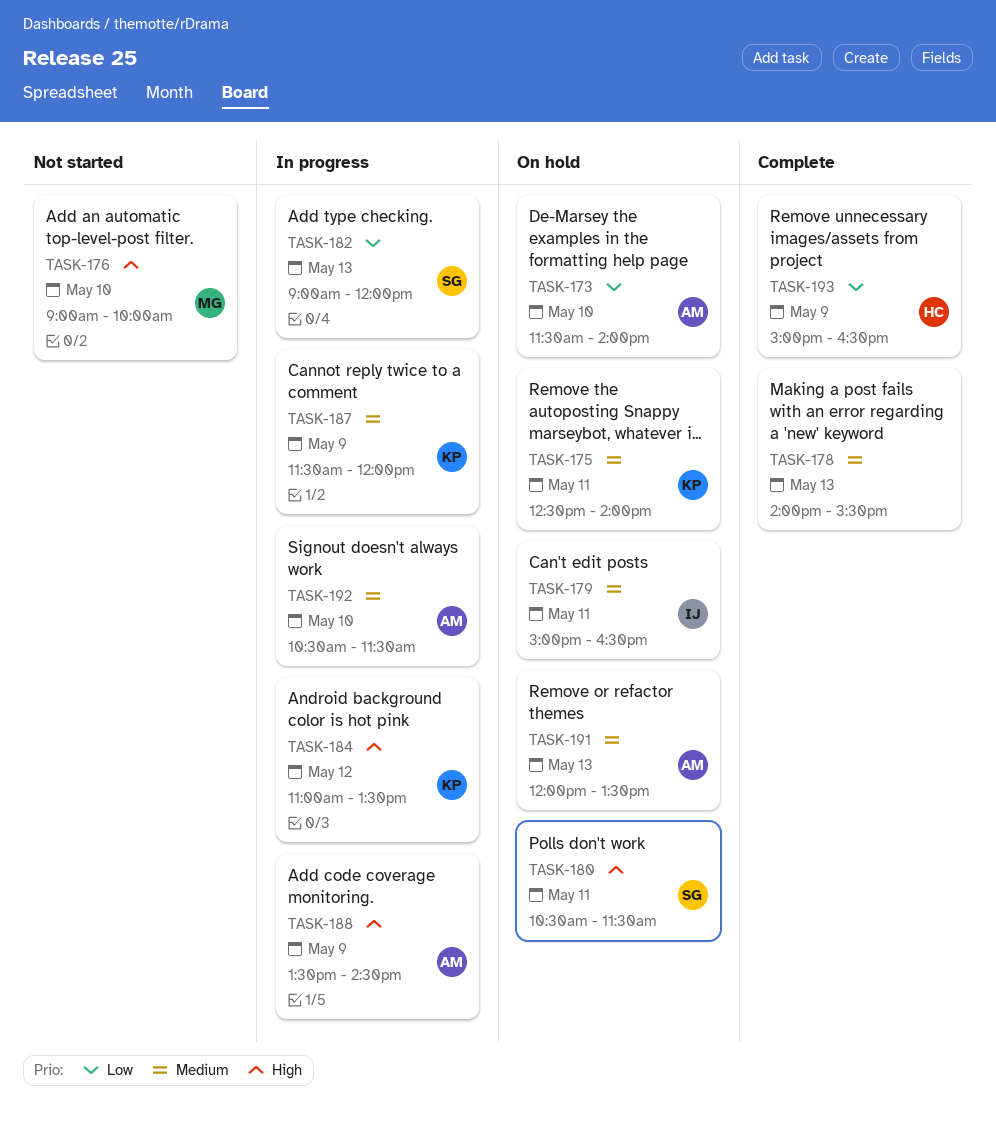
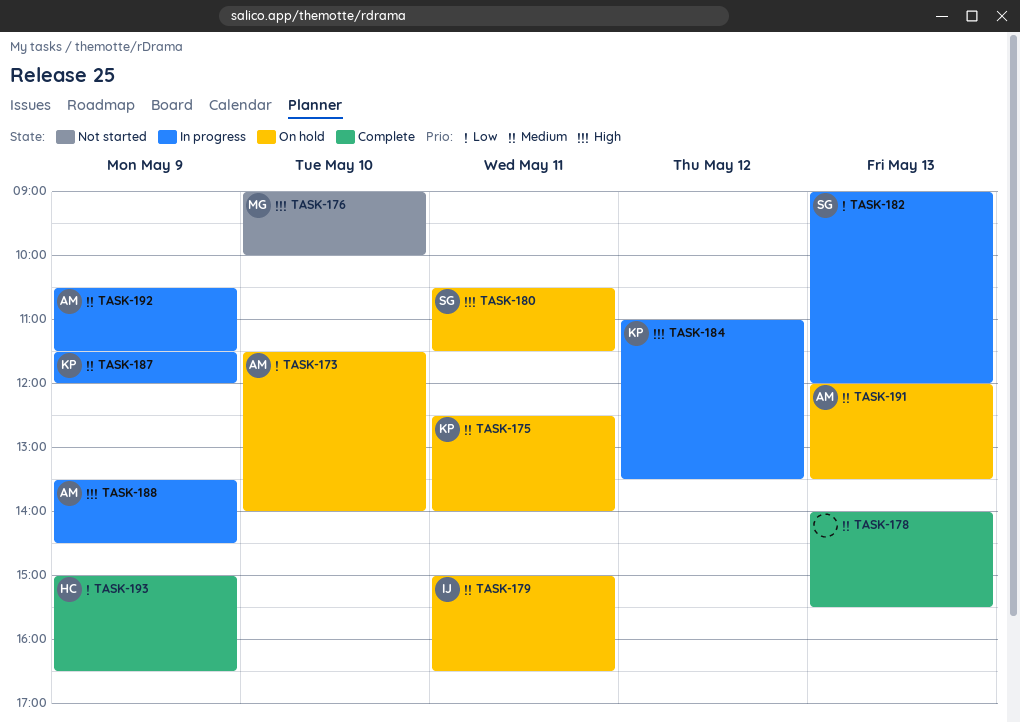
TASK-192, day: May 10 -> May 9

